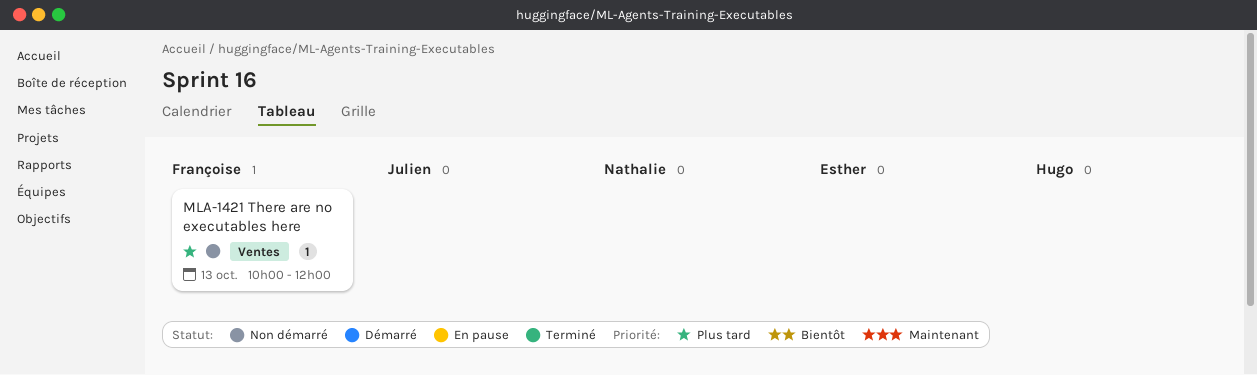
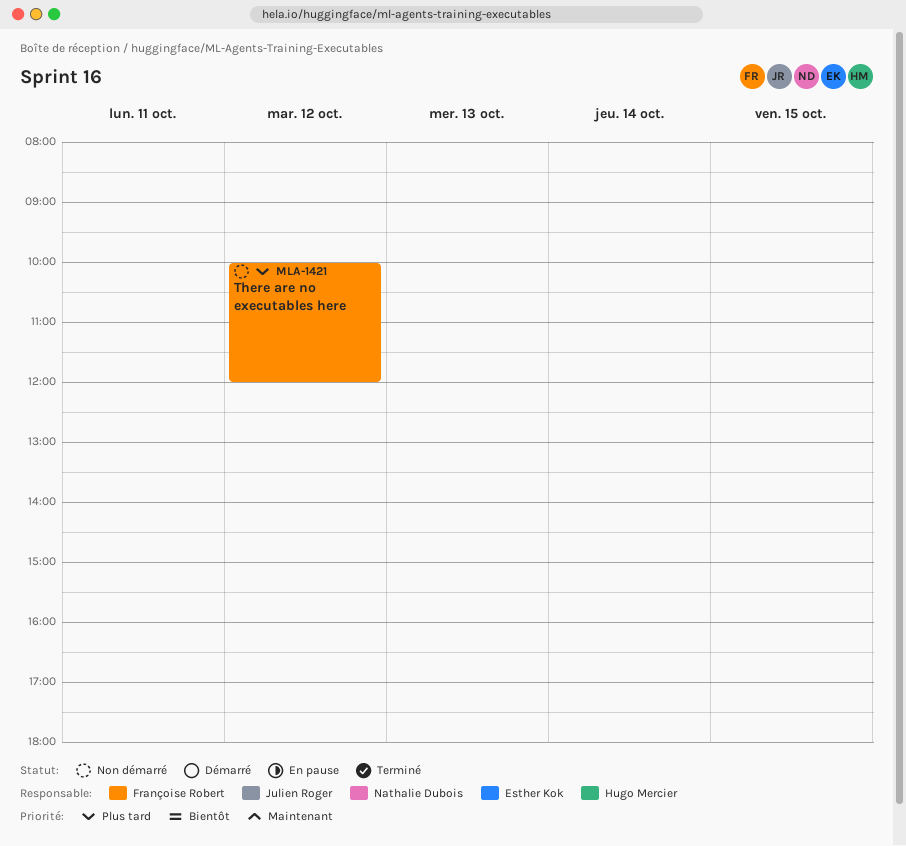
MLA-1421, day: Oct 13 -> Oct 12

